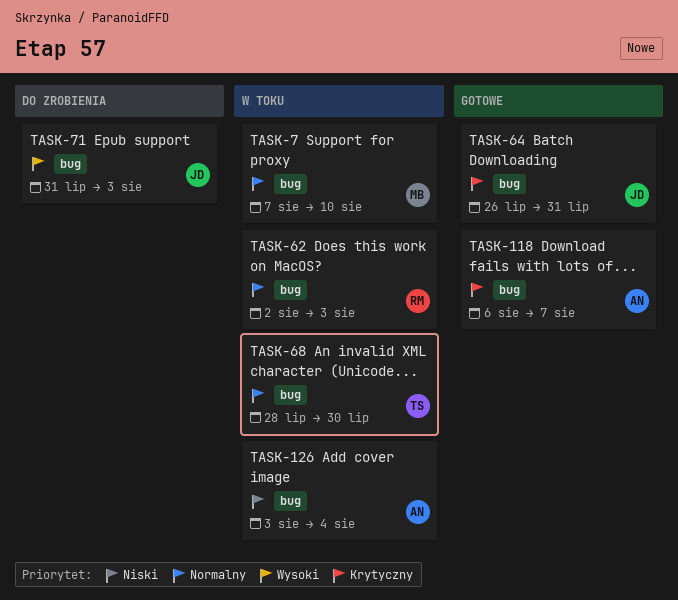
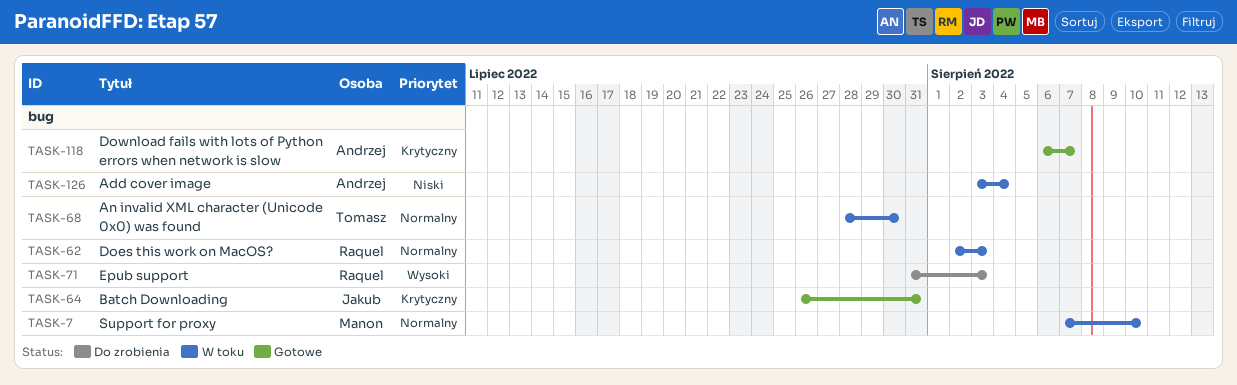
TASK-71, owner: Jakub -> Raquel

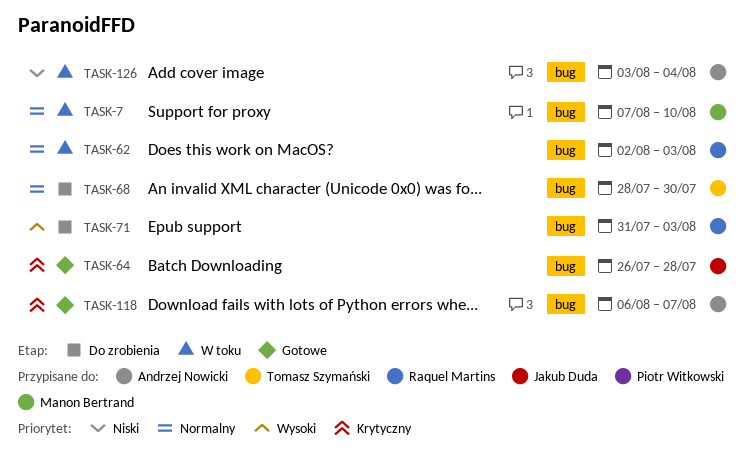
TASK-64, due: Jul 31 -> Jul 28
TASK-68, status: W toku -> Do zrobienia

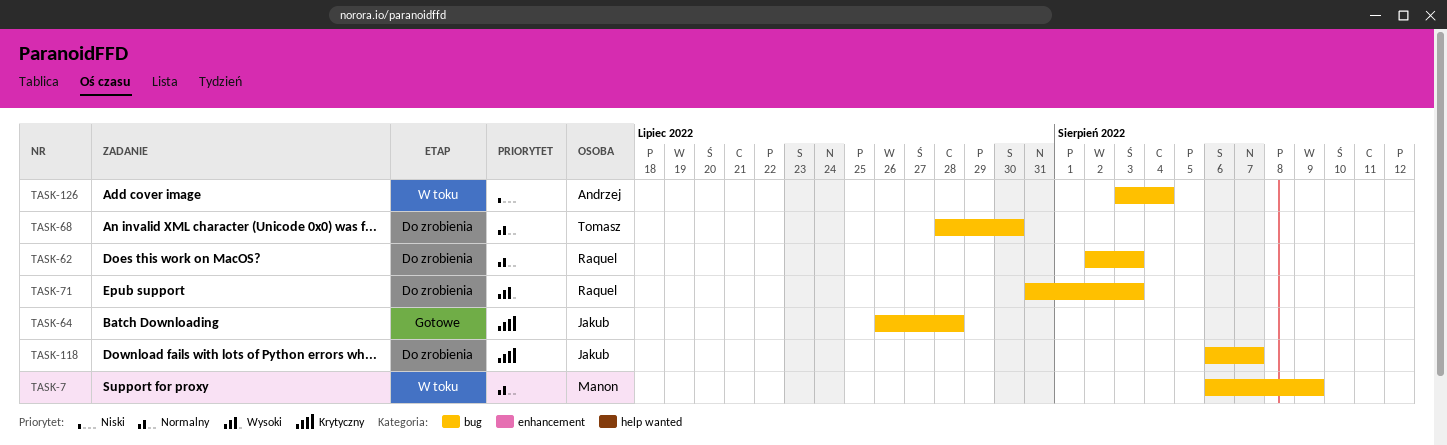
TASK-7, start: Aug 7 -> Aug 6
TASK-7, due: Aug 10 -> Aug 9
TASK-62, status: W toku -> Do zrobienia
TASK-118, status: Gotowe -> Do zrobienia
TASK-118, owner: Andrzej Nowicki -> Jakub Duda

